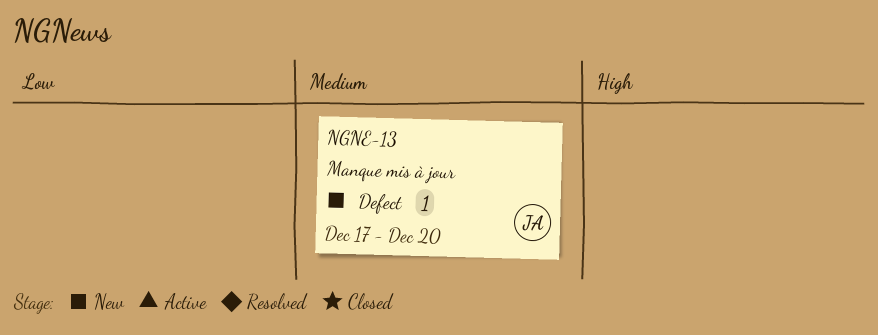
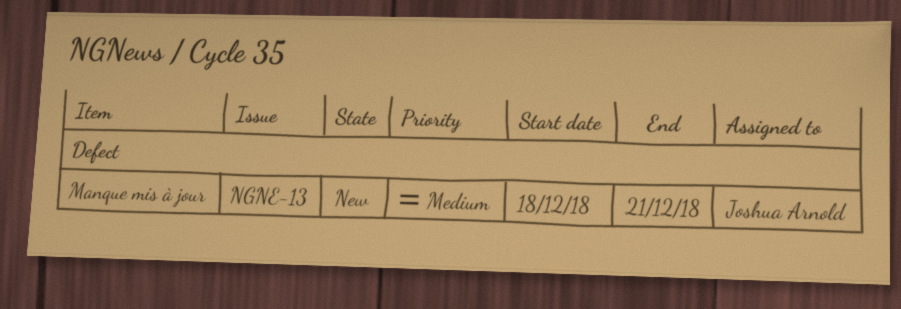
NGNE-13, start: Dec 17 -> Dec 18
NGNE-13, due: Dec 20 -> Dec 21

